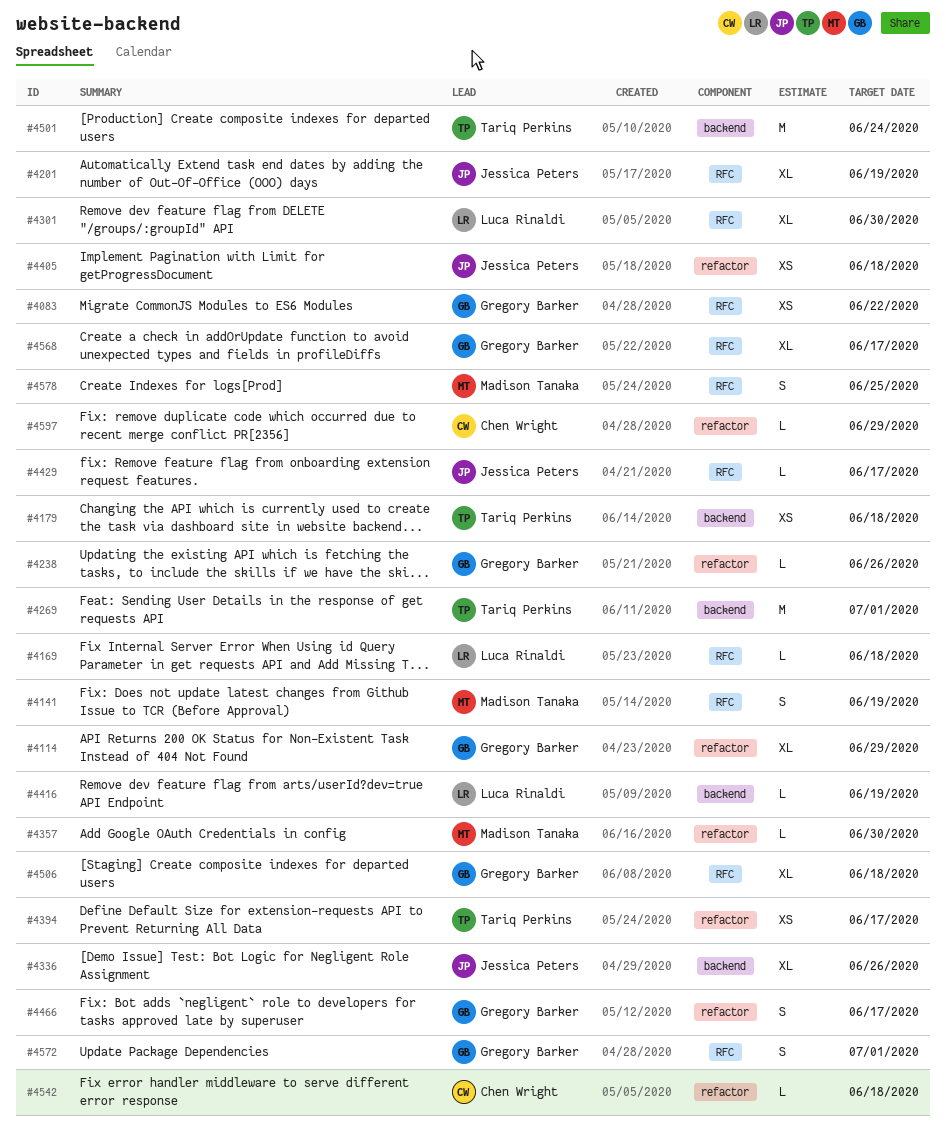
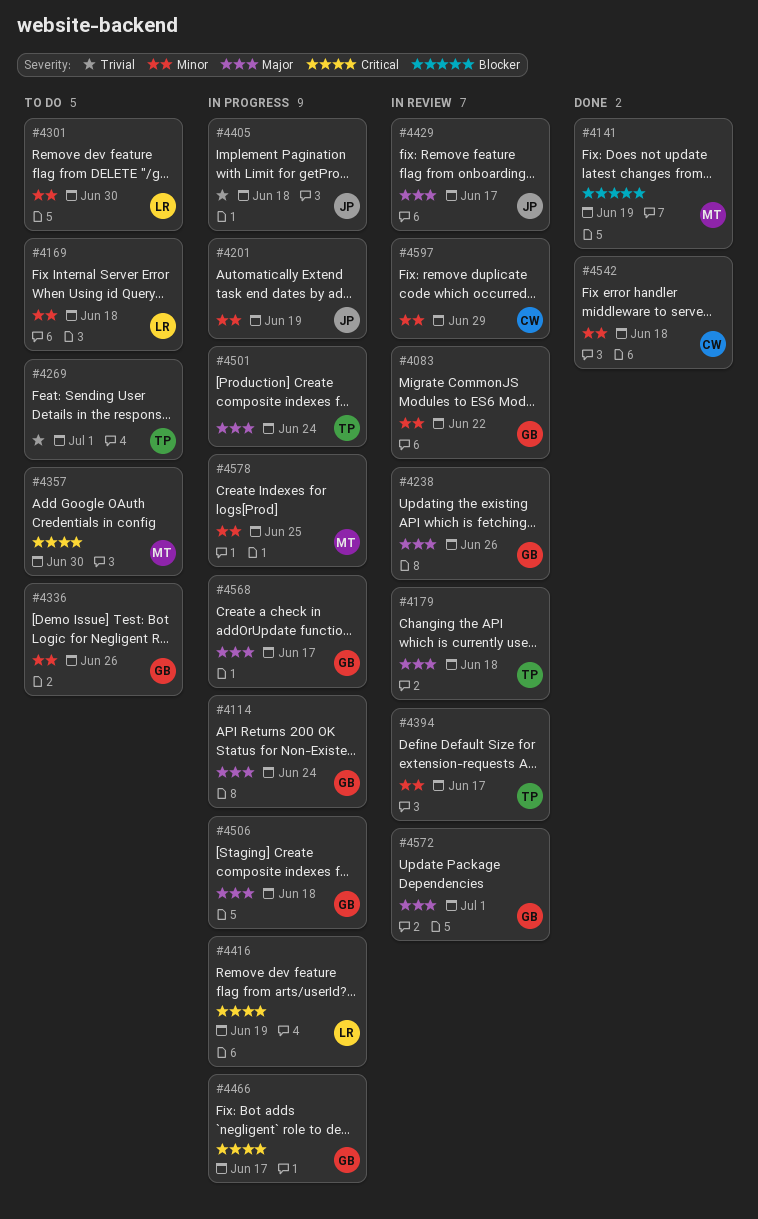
#4114, due: Jun 29 -> Jun 24
#4336, owner: Jessica Peters -> Gregory Barker

